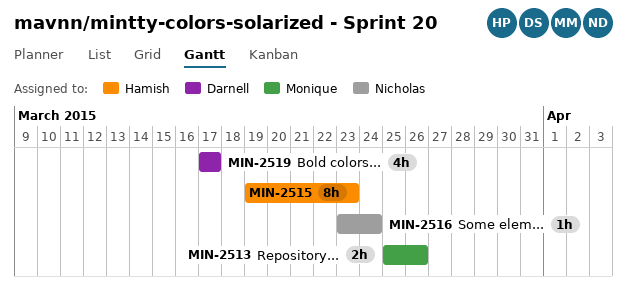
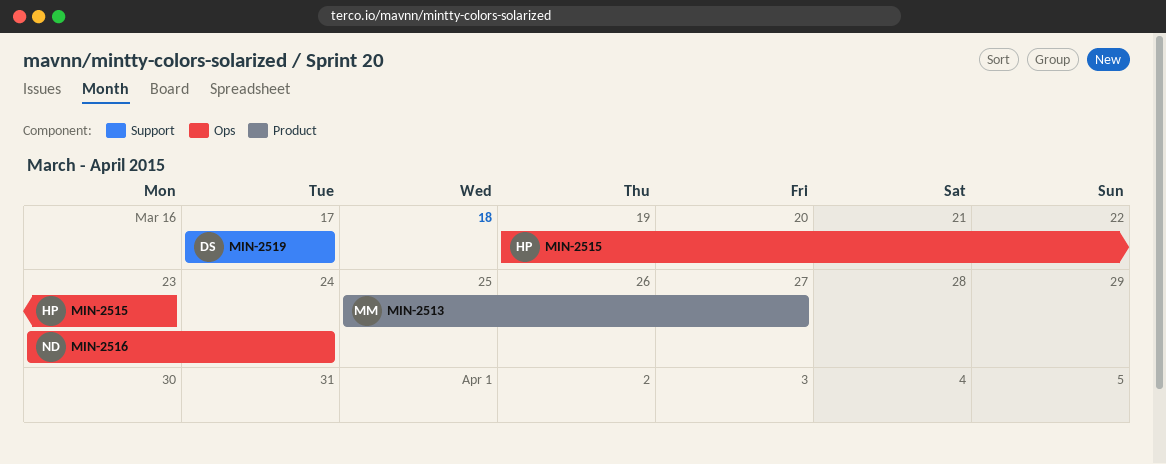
MIN-2513, due: Mar 26 -> Mar 27

